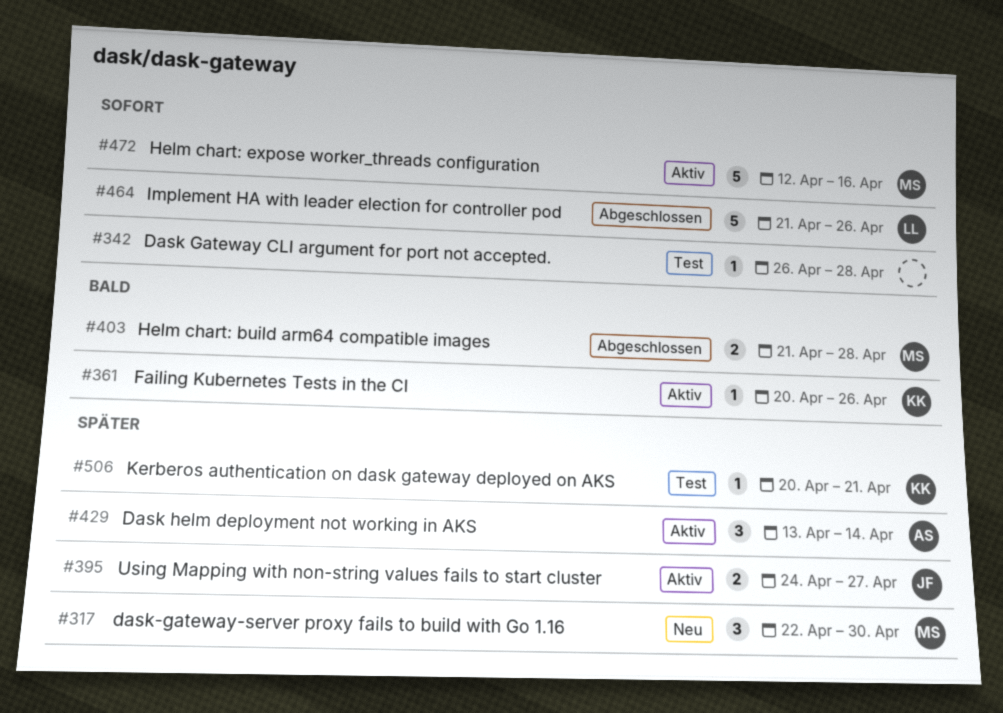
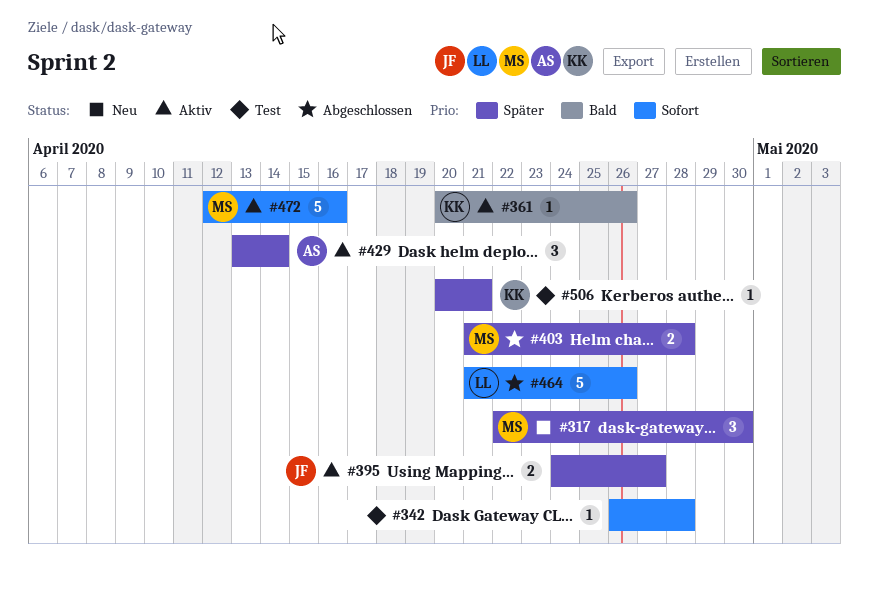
#403, priority: Bald -> Später

